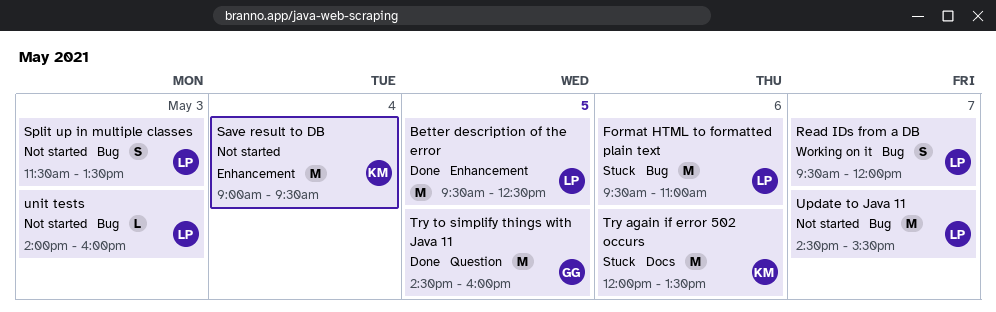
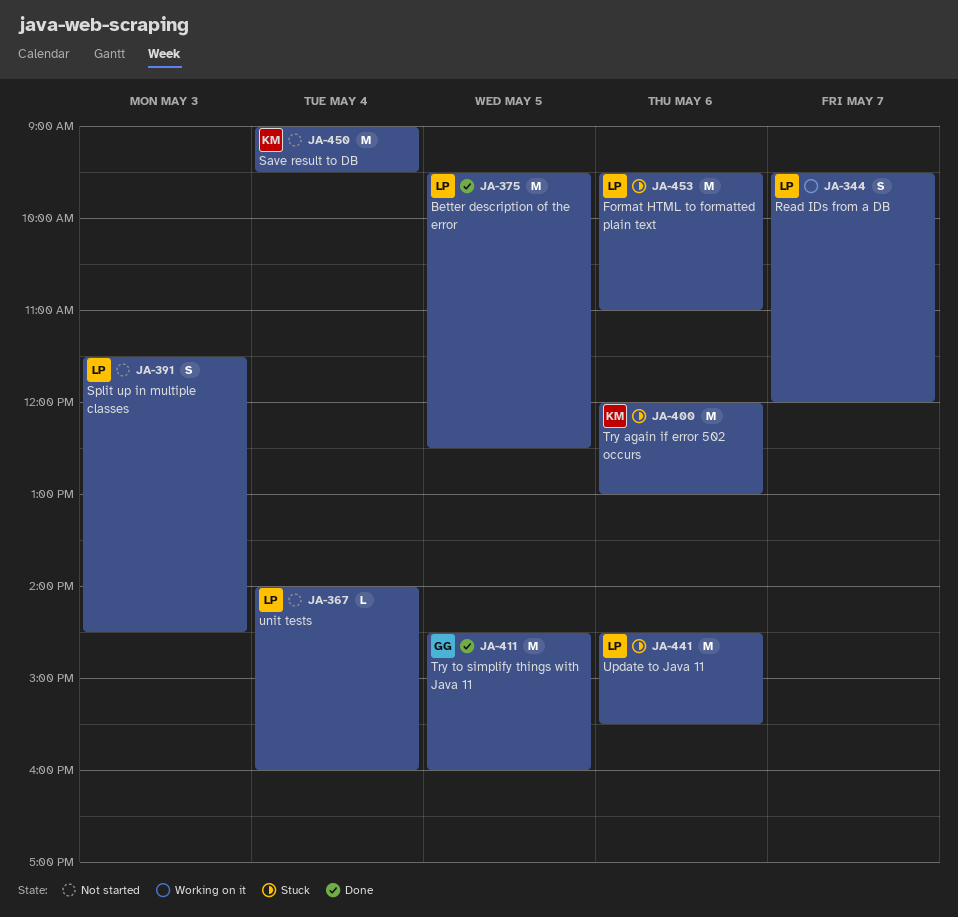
Split up in multiple classes, ends: 13:30 -> 14:30
Try again if error 502 occurs, ends: 13:30 -> 13:00
unit tests, day: May 3 -> May 4
Update to Java 11, status: Not started -> Stuck
Update to Java 11, day: May 7 -> May 6

